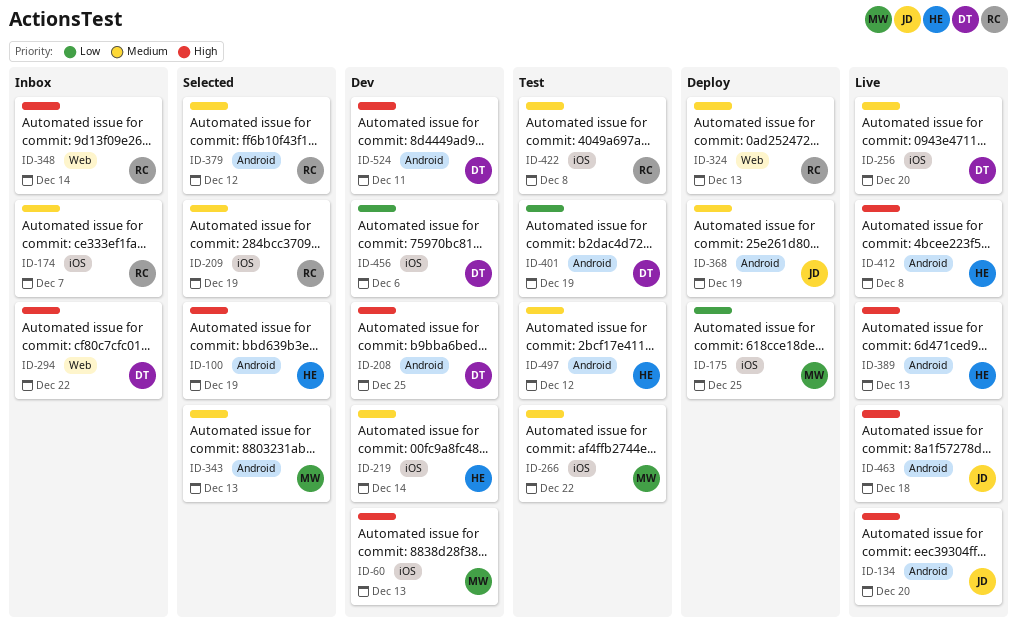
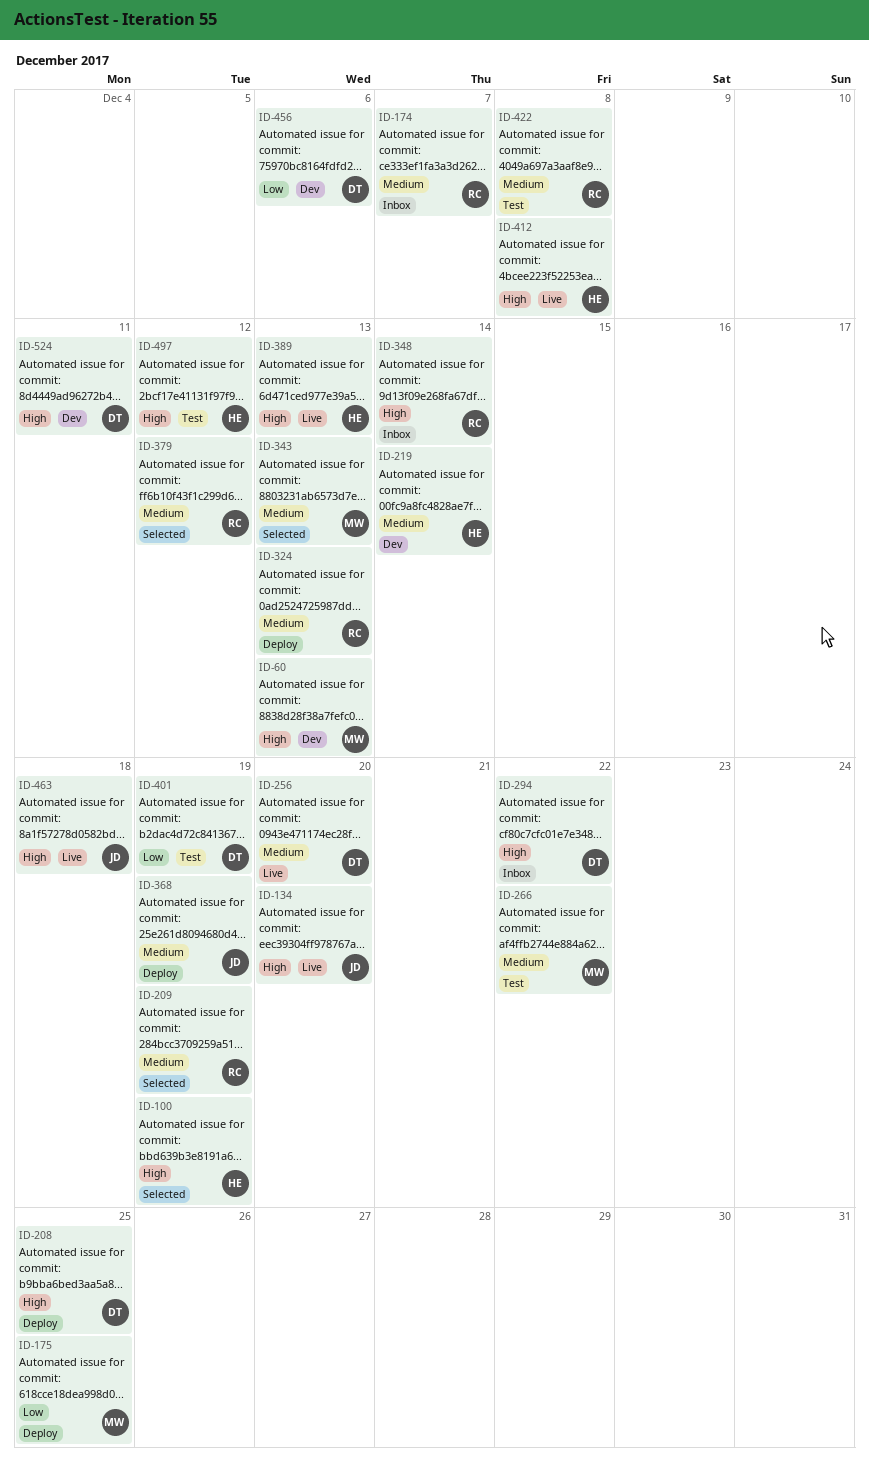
ID-208, status: Dev -> Deploy
ID-497, priority: Medium -> High

